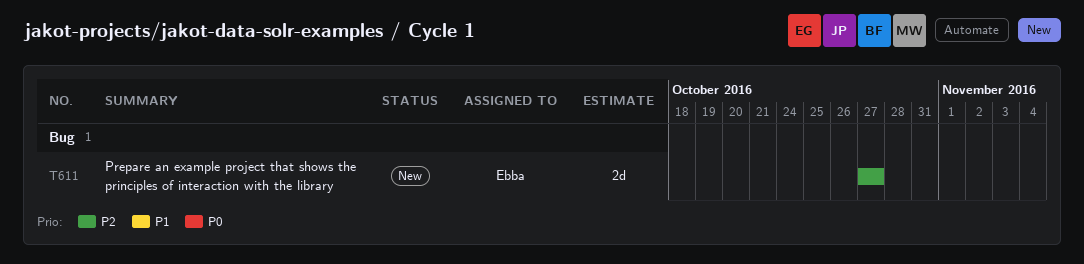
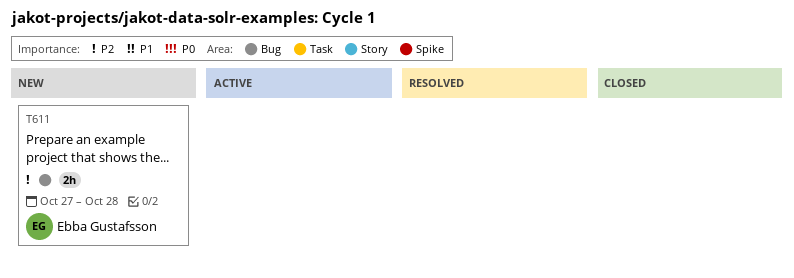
T611, estimate: 2d -> 2h
T611, due: Oct 27 -> Oct 28

